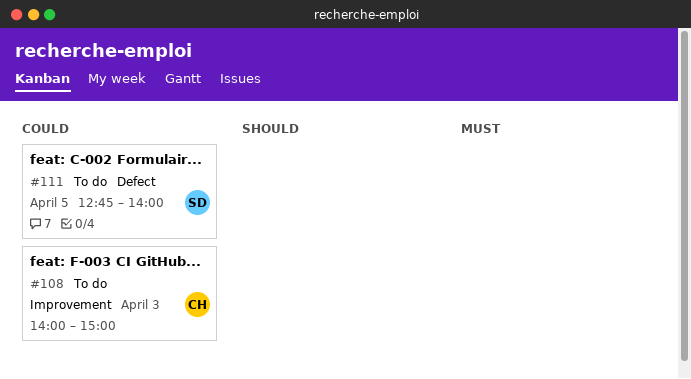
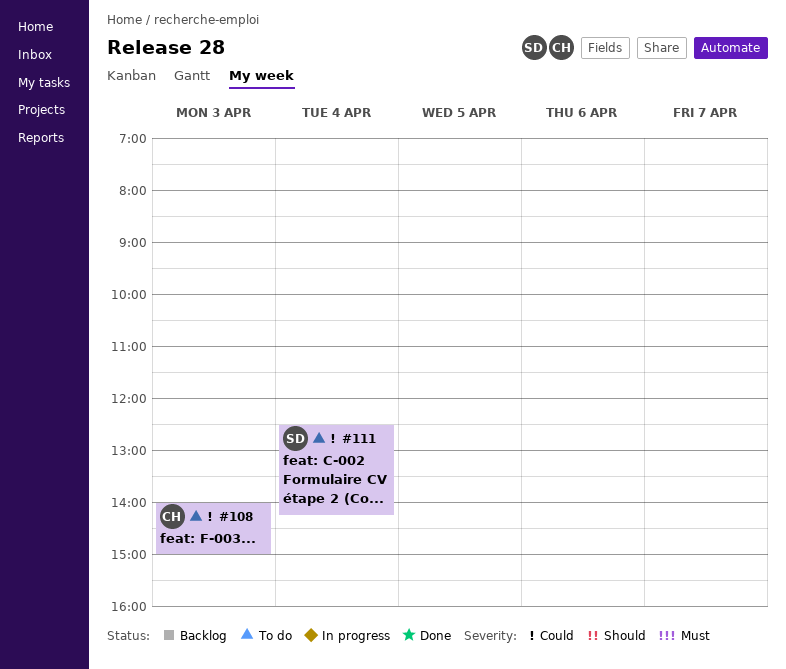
#111, day: Apr 5 -> Apr 4
#111, begins: 12:45 -> 12:30
#111, ends: 14:00 -> 14:15

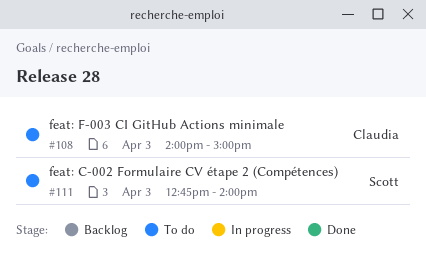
#111, day: Apr 4 -> Apr 3
#111, begins: 12:30 -> 12:45
#111, ends: 14:15 -> 14:00

